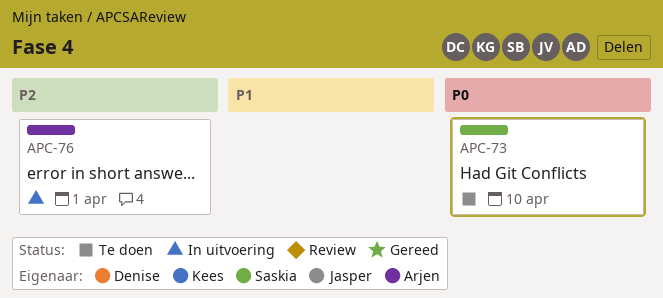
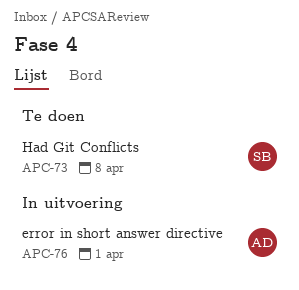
APC-73, due: Apr 10 -> Apr 8

